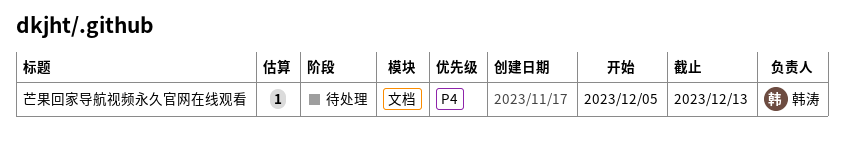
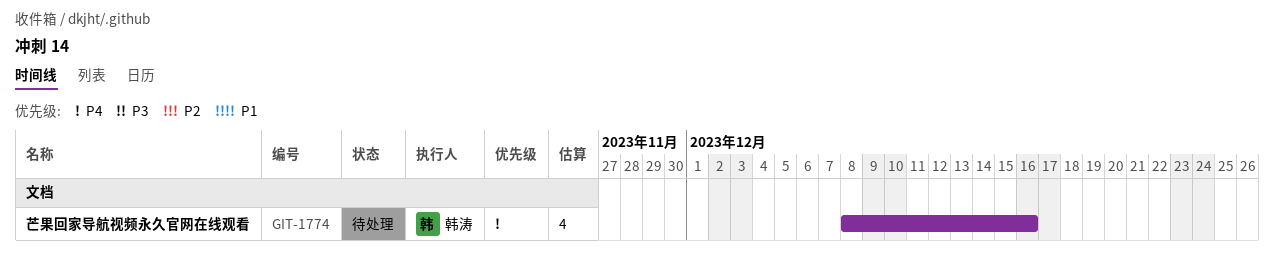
芒果回家导航视频永久官网在线观看, estimate: 1 -> 4
芒果回家导航视频永久官网在线观看, start: Dec 5 -> Dec 8
芒果回家导航视频永久官网在线观看, due: Dec 13 -> Dec 16

